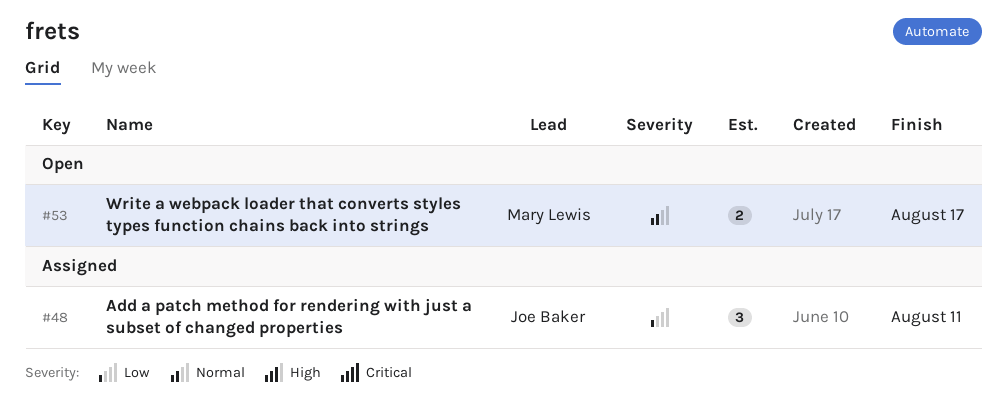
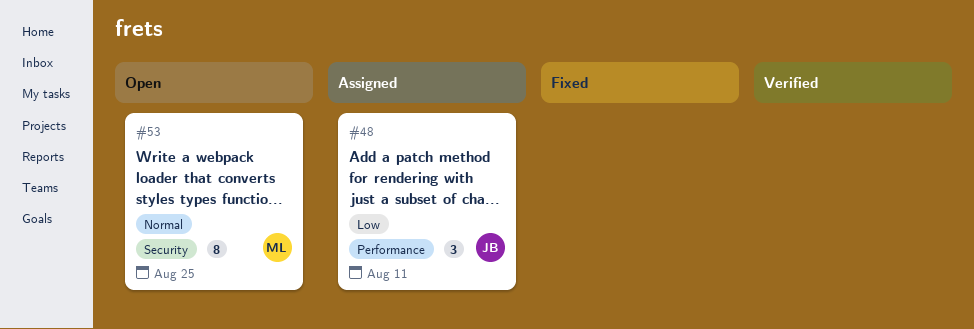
#53, estimate: 2 -> 8
#53, due: Aug 17 -> Aug 25

